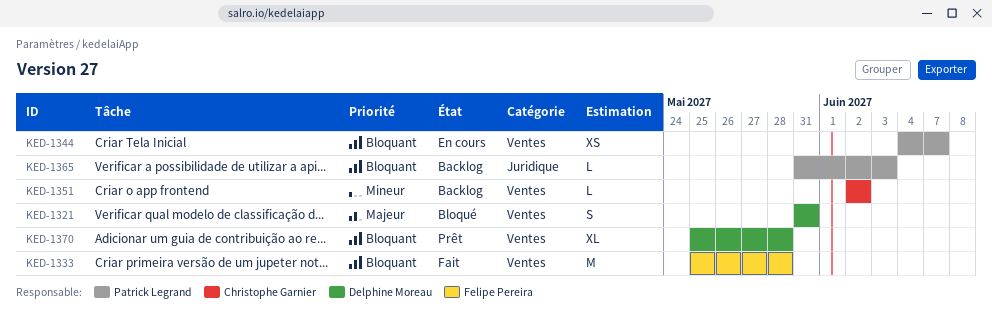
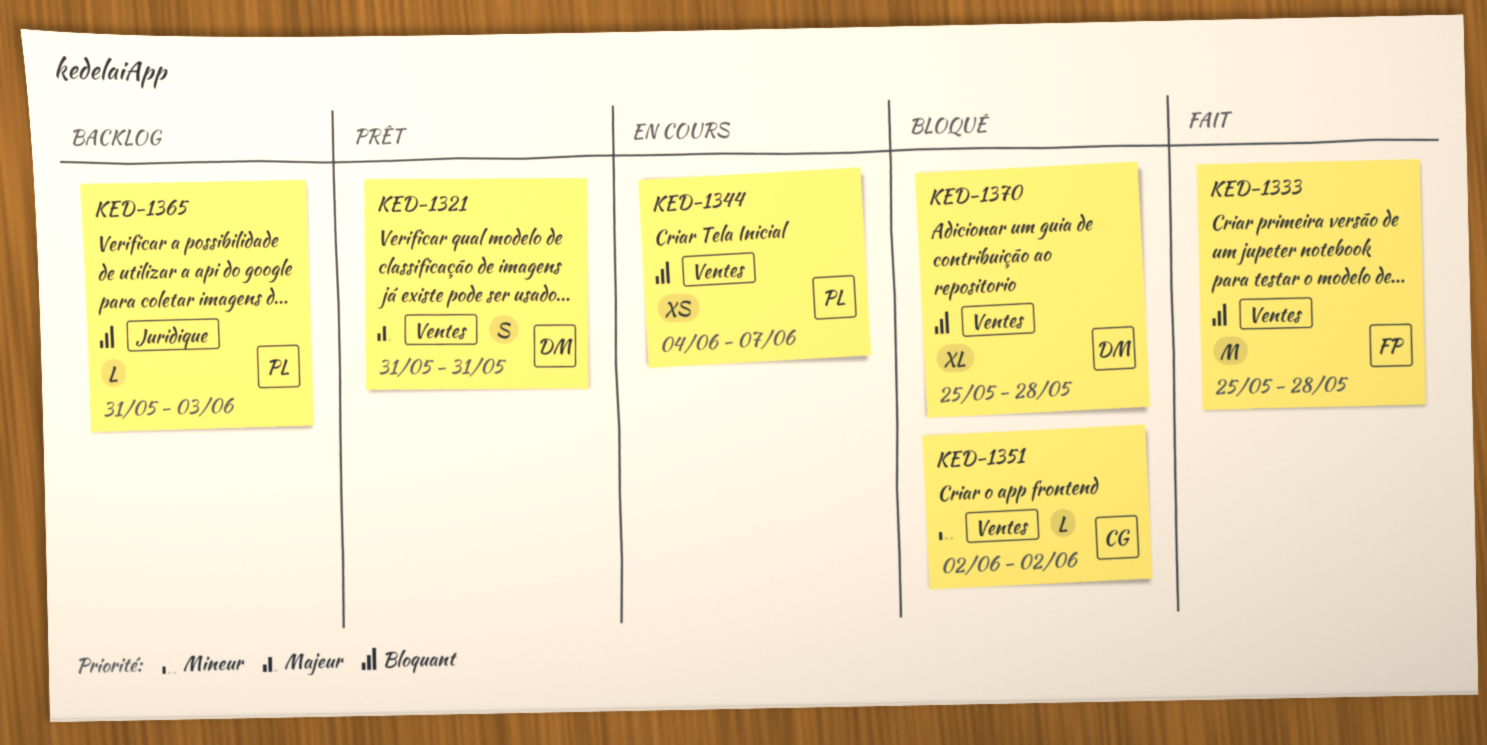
KED-1321, status: Bloqué -> Prêt
KED-1351, status: Backlog -> Bloqué
KED-1370, status: Prêt -> Bloqué

